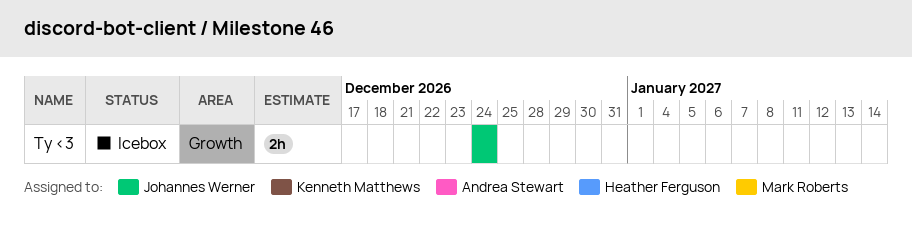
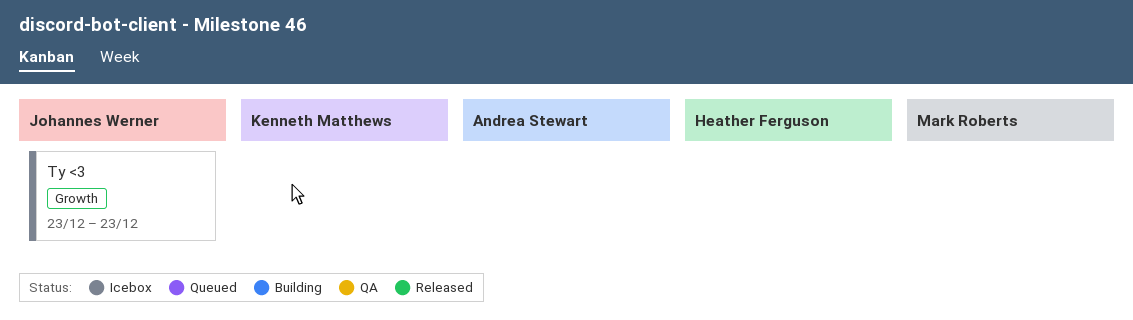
Ty <3, start: Dec 24 -> Dec 23
Ty <3, due: Dec 24 -> Dec 23

